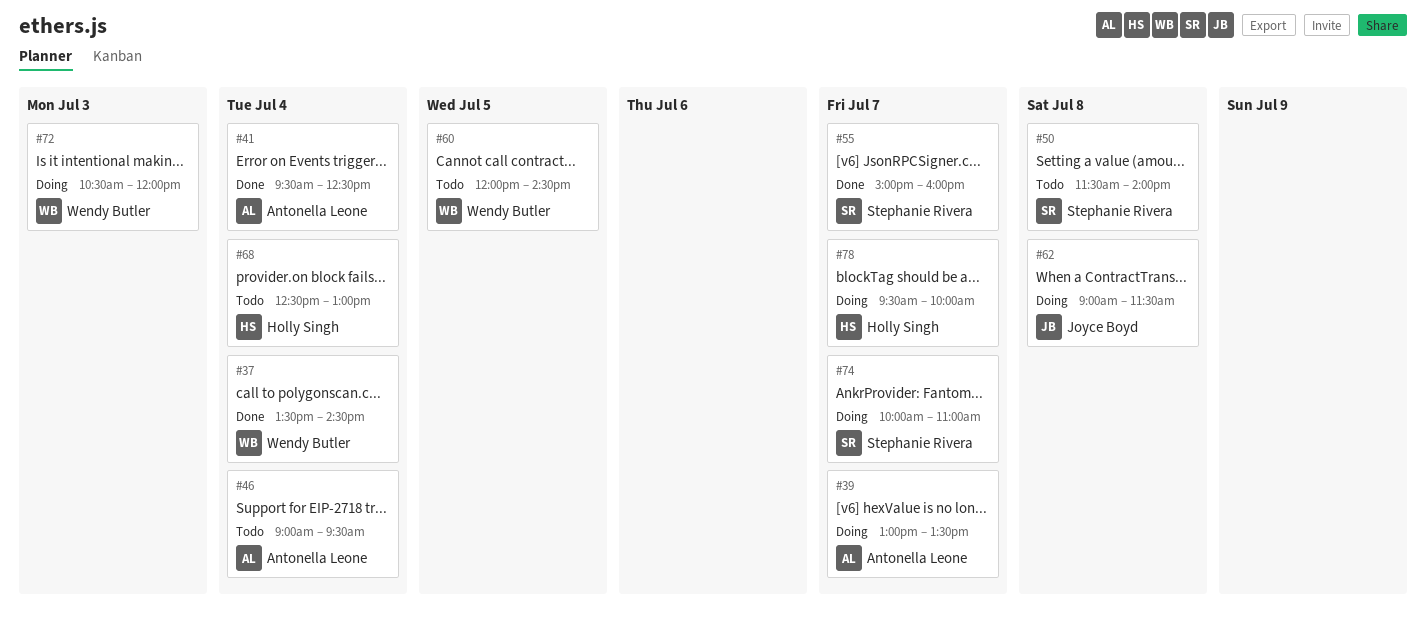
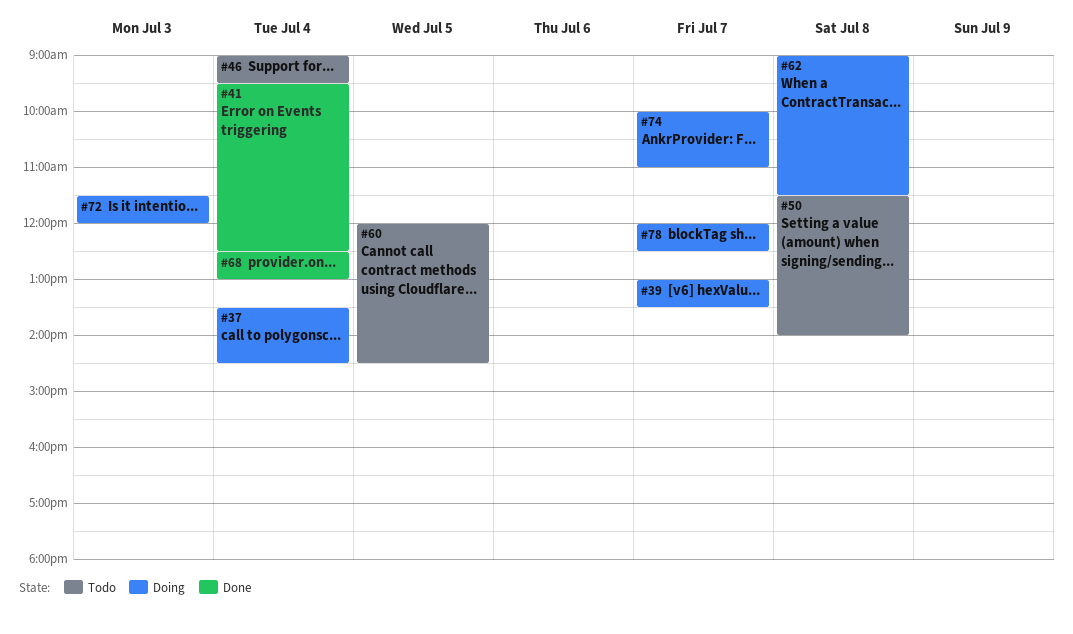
#37, status: Done -> Doing
#55: present -> none
#68, status: Todo -> Done
#72, begins: 10:30 -> 11:30
#78, begins: 09:30 -> 12:00
#78, ends: 10:00 -> 12:30

